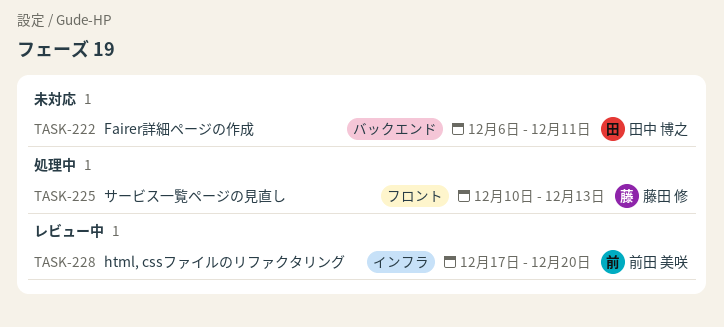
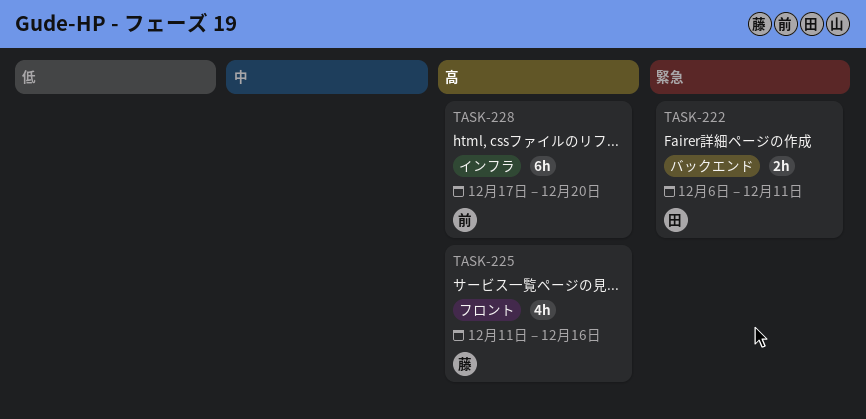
TASK-225, start: Dec 10 -> Dec 11
TASK-225, due: Dec 13 -> Dec 16

